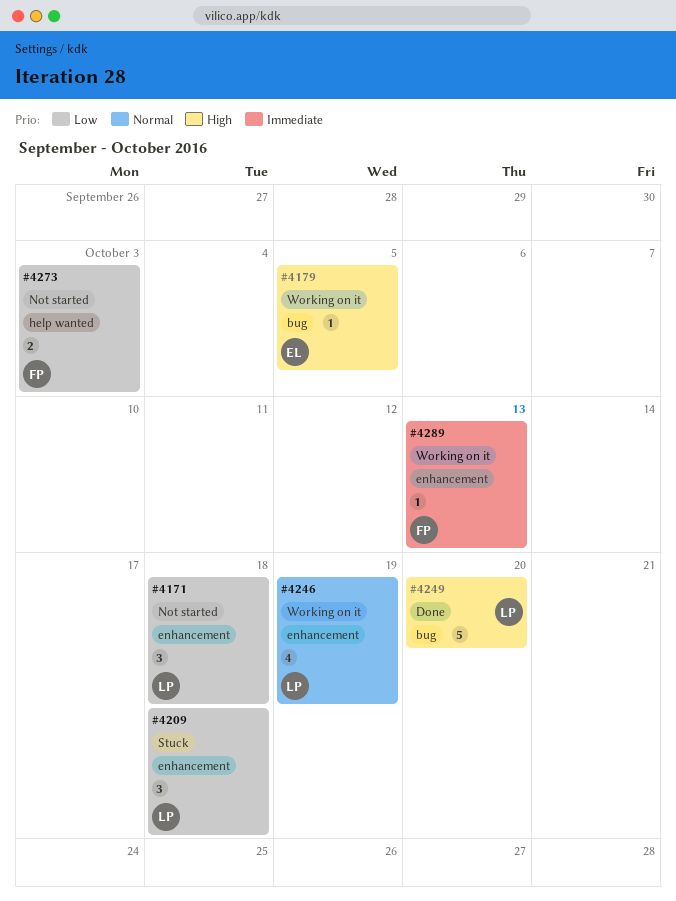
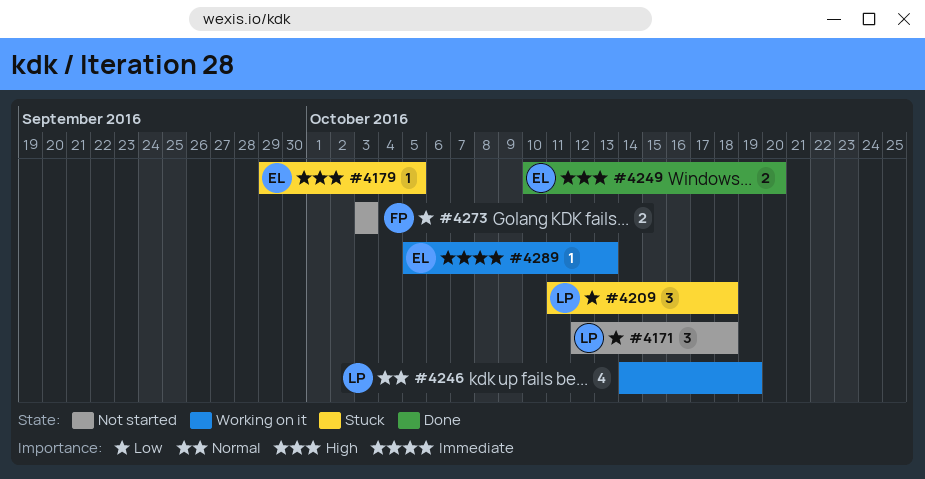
#4179, status: Working on it -> Stuck
#4249, owner: LP -> EL
#4249, estimate: 5 -> 2
#4289, owner: FP -> EL

